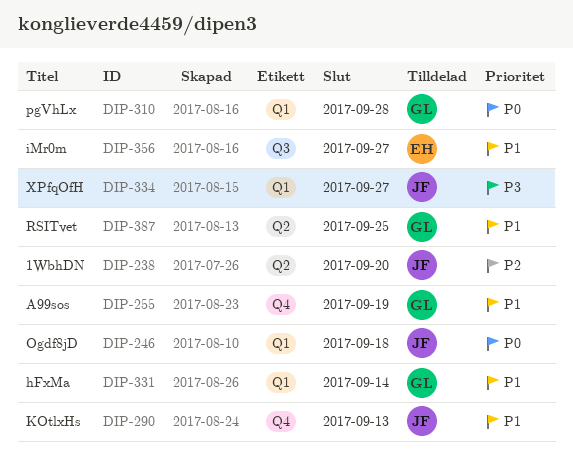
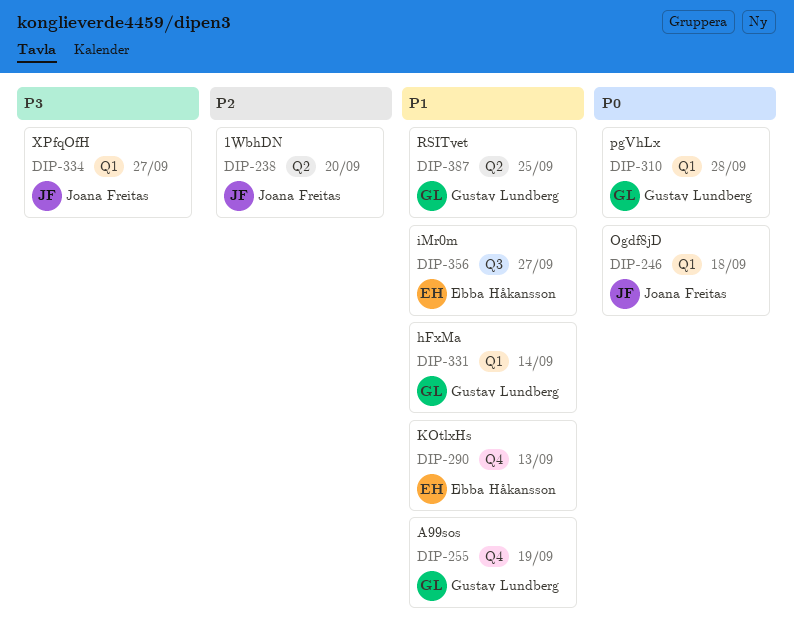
DIP-290, owner: Joana Freitas -> Ebba Håkansson

